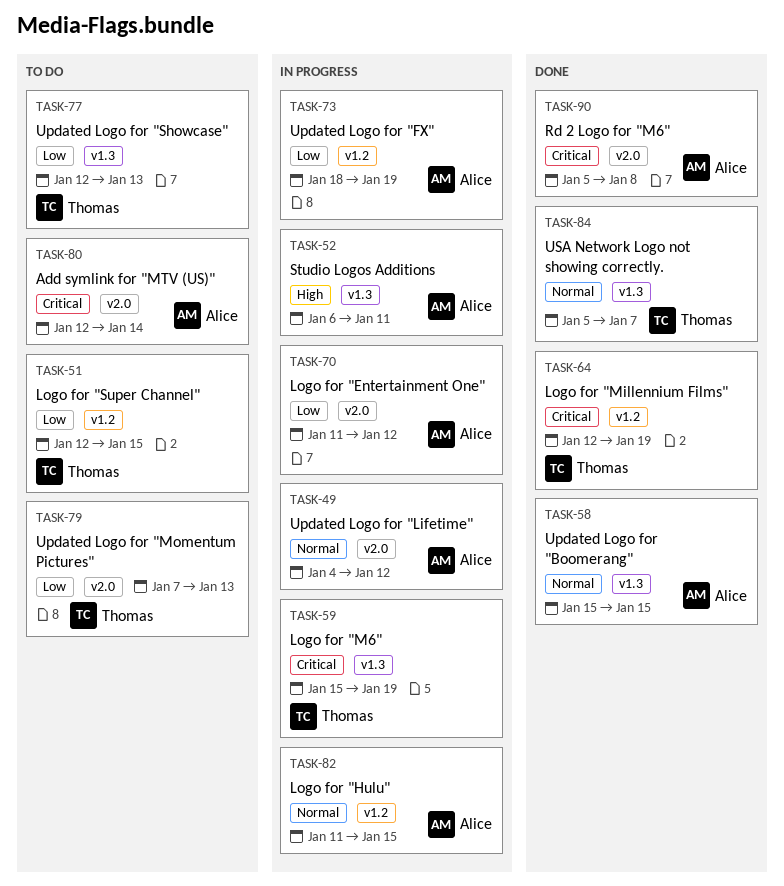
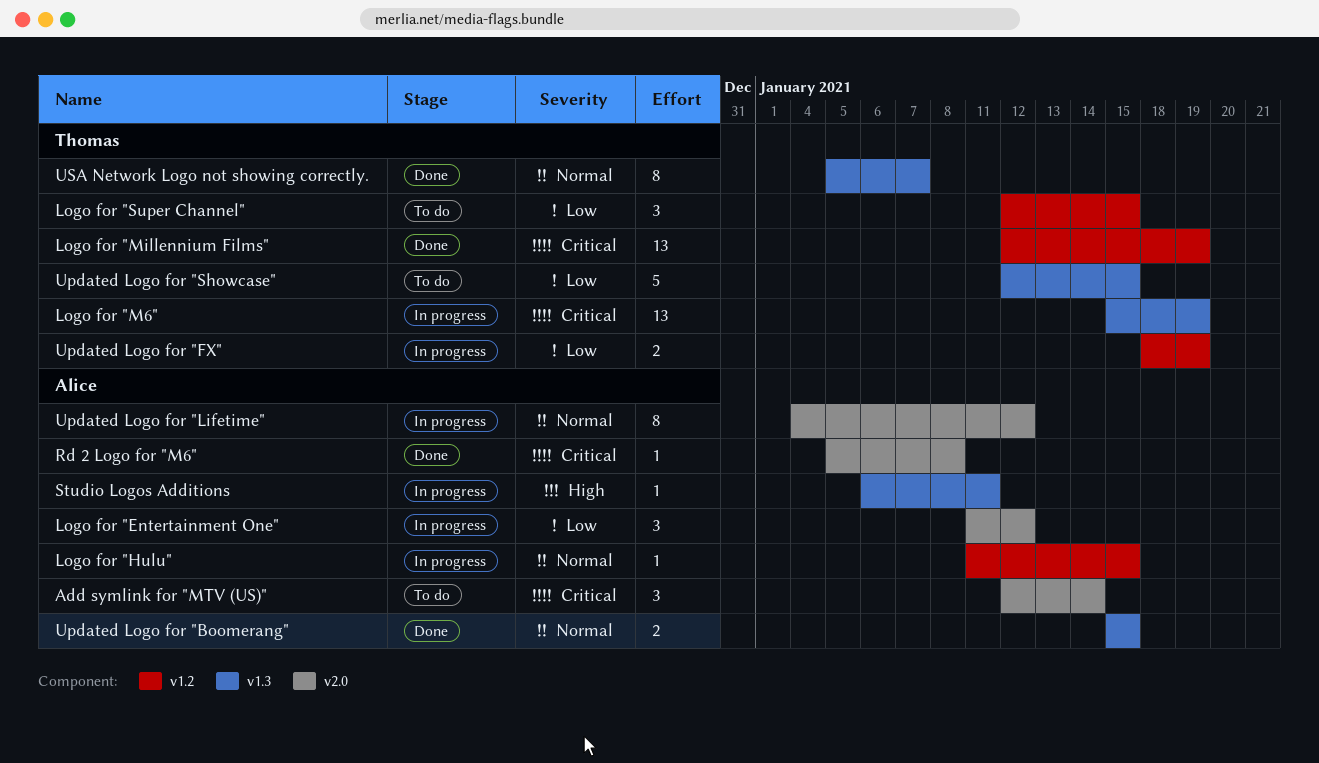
Updated Logo for "FX", owner: Alice -> Thomas
Updated Logo for "Momentum Pictures": present -> none
Updated Logo for "Showcase", due: Jan 13 -> Jan 15

